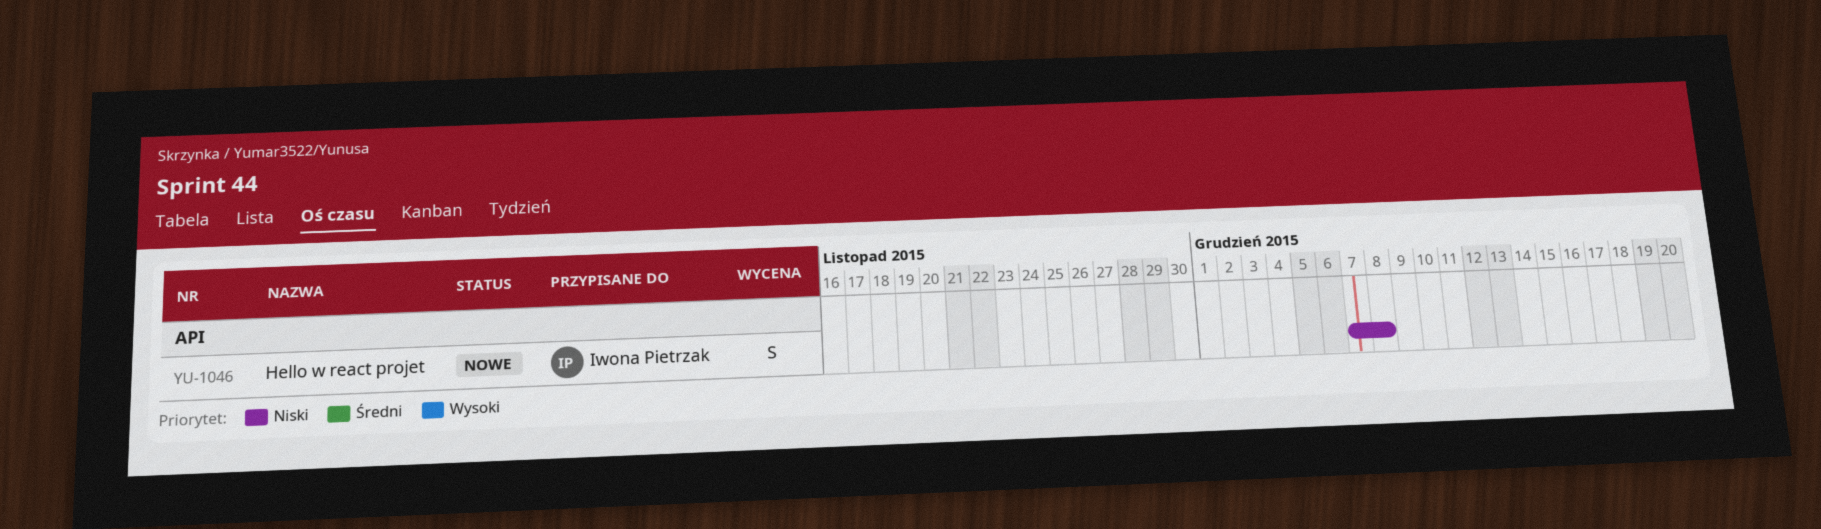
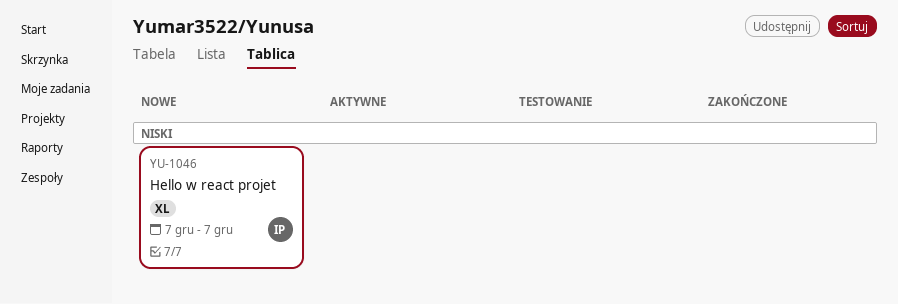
YU-1046, estimate: S -> XL
YU-1046, due: Dec 8 -> Dec 7

